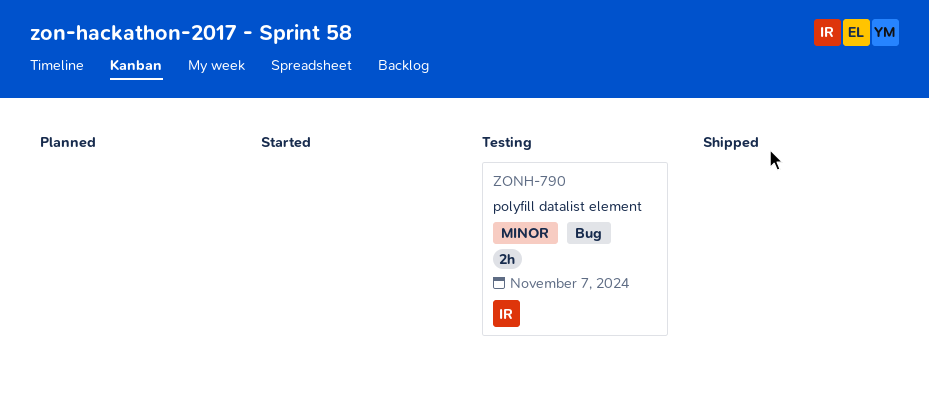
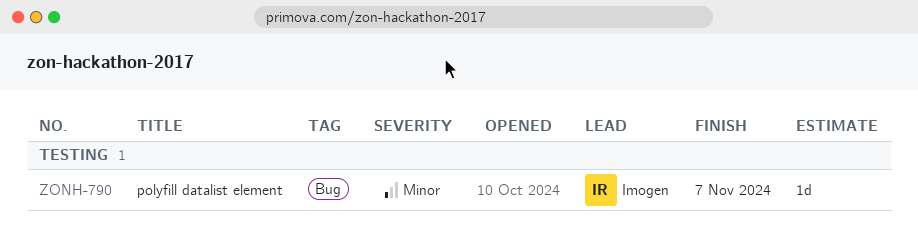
ZONH-790, estimate: 2h -> 1d

